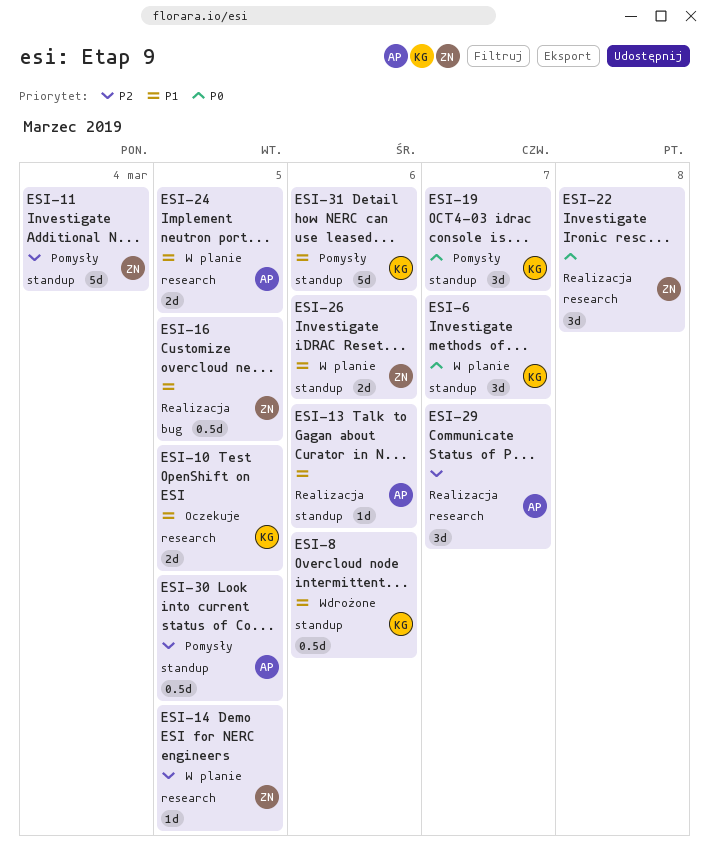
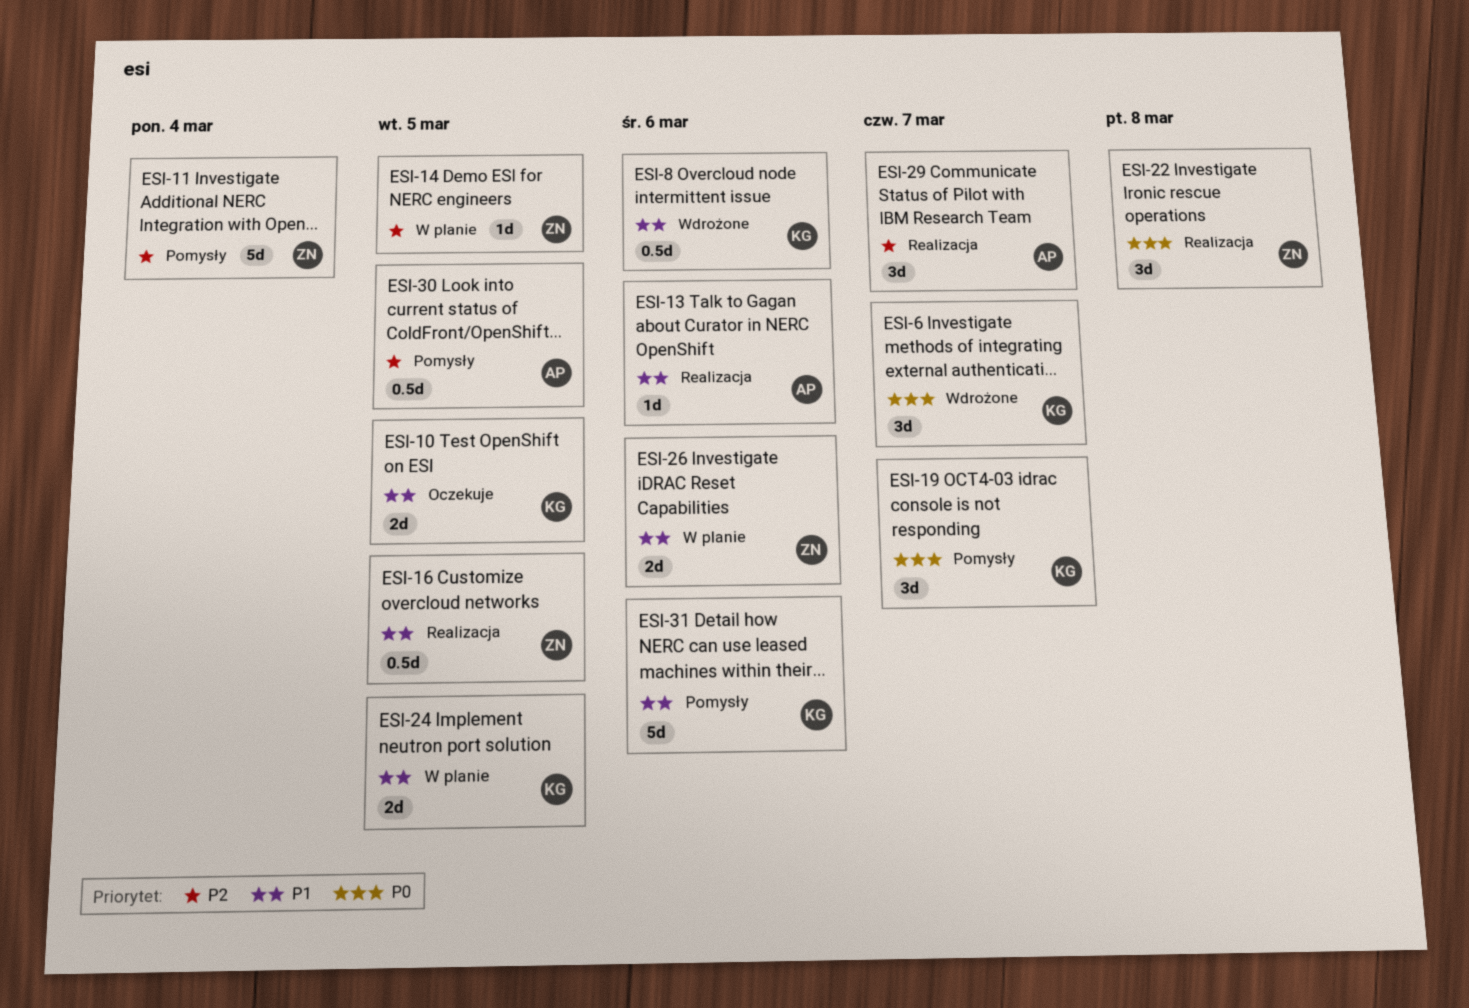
ESI-6, status: W planie -> Wdrożone
ESI-24, owner: AP -> KG

